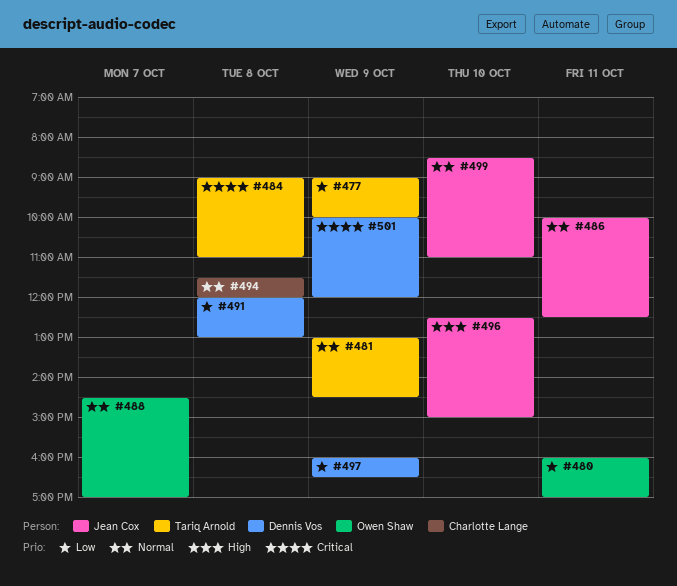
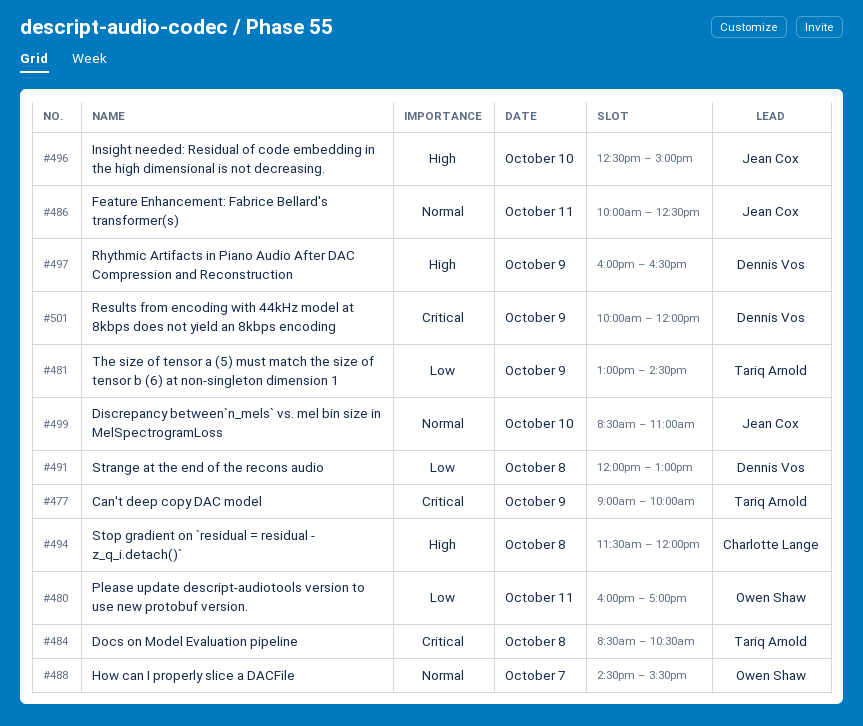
#477, priority: Low -> Critical
#481, priority: Normal -> Low
#484, begins: 09:00 -> 08:30
#484, ends: 11:00 -> 10:30
#488, ends: 17:00 -> 15:30
#494, priority: Normal -> High
#497, priority: Low -> High

